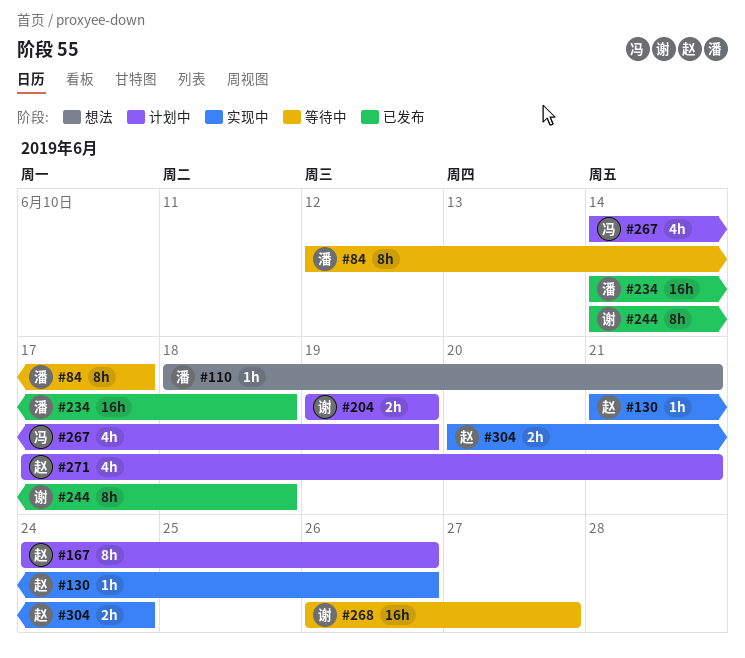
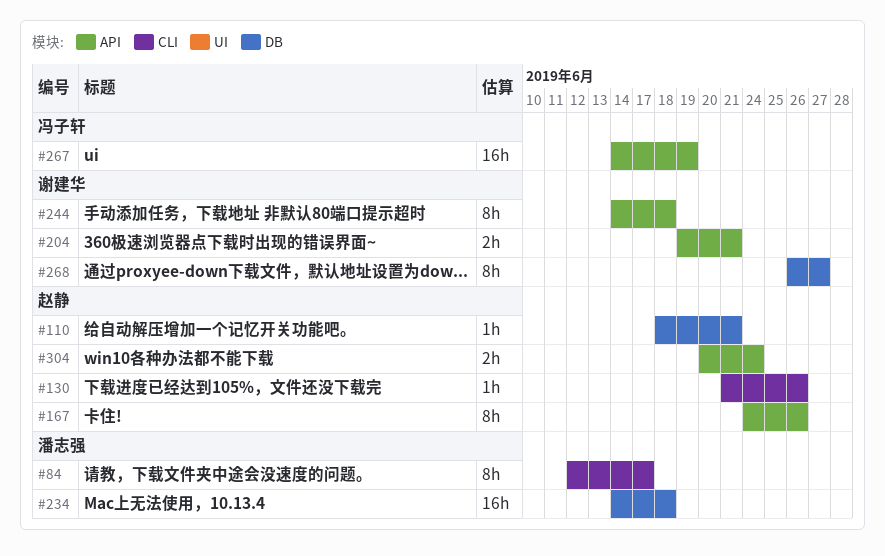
#110, owner: 潘志强 -> 赵静
#204, due: Jun 19 -> Jun 21
#267, estimate: 4h -> 16h
#268, estimate: 16h -> 8h
#271: present -> none

